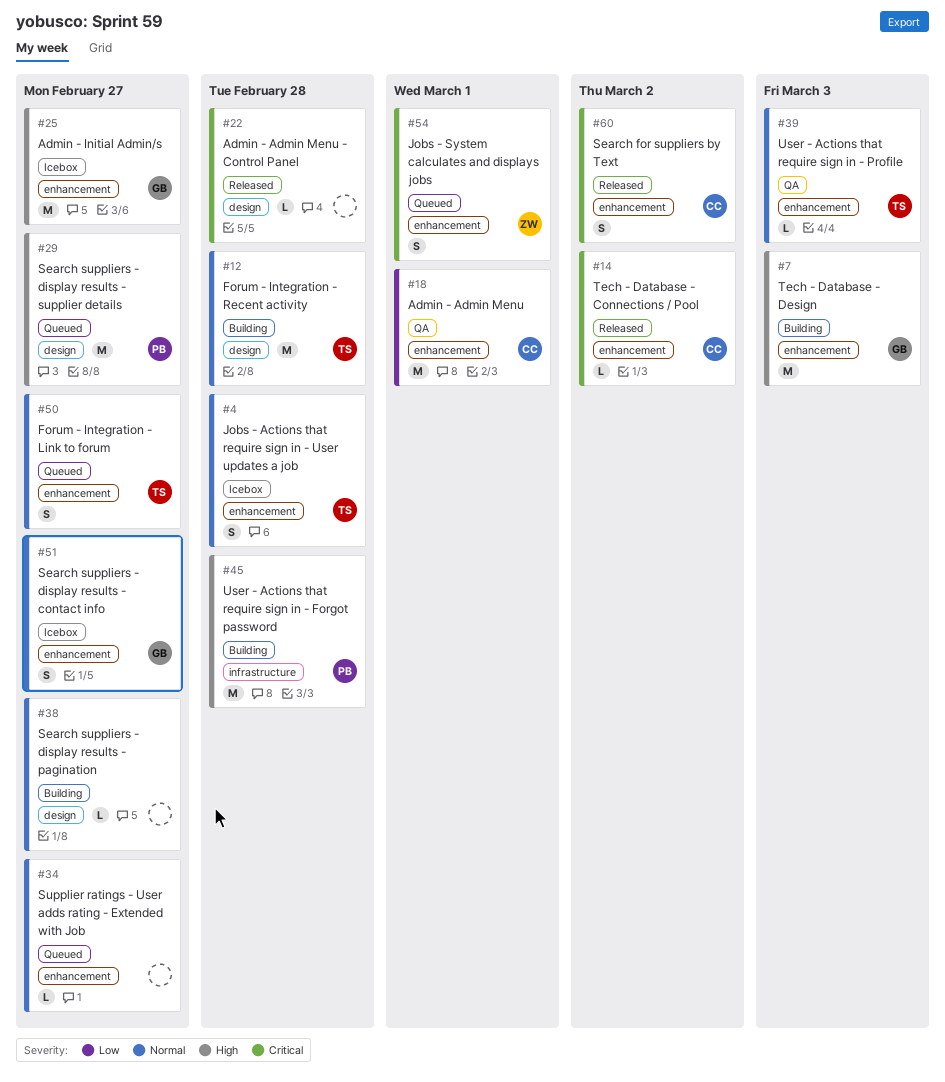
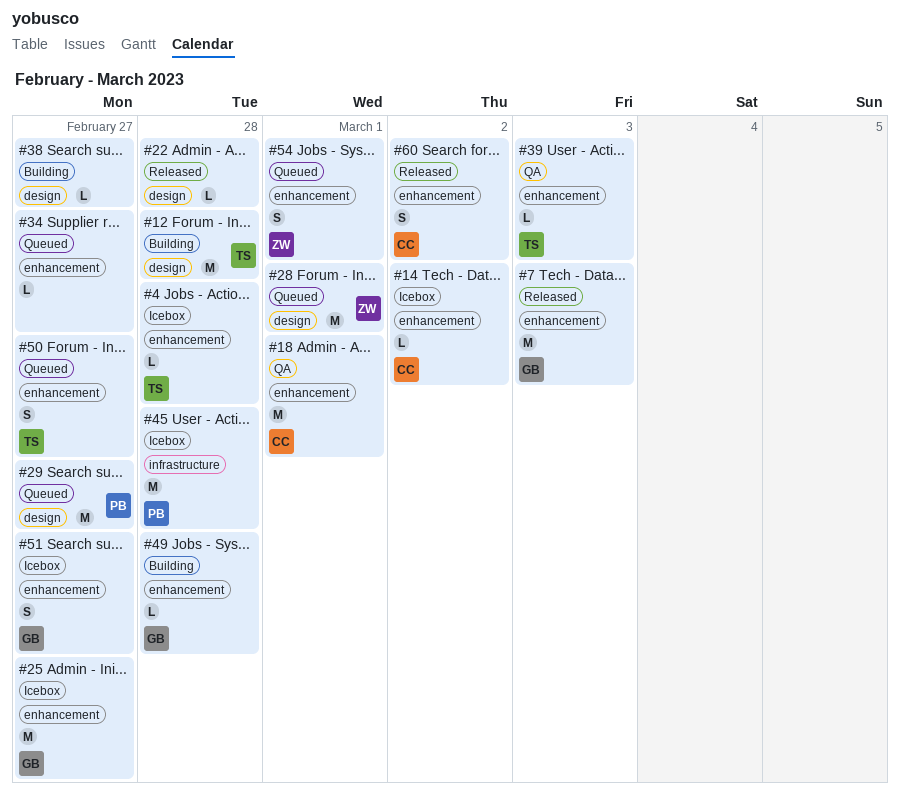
#4, estimate: S -> L
#7, status: Building -> Released
#14, status: Released -> Icebox
#28: none -> present
#45, status: Building -> Icebox
#49: none -> present

